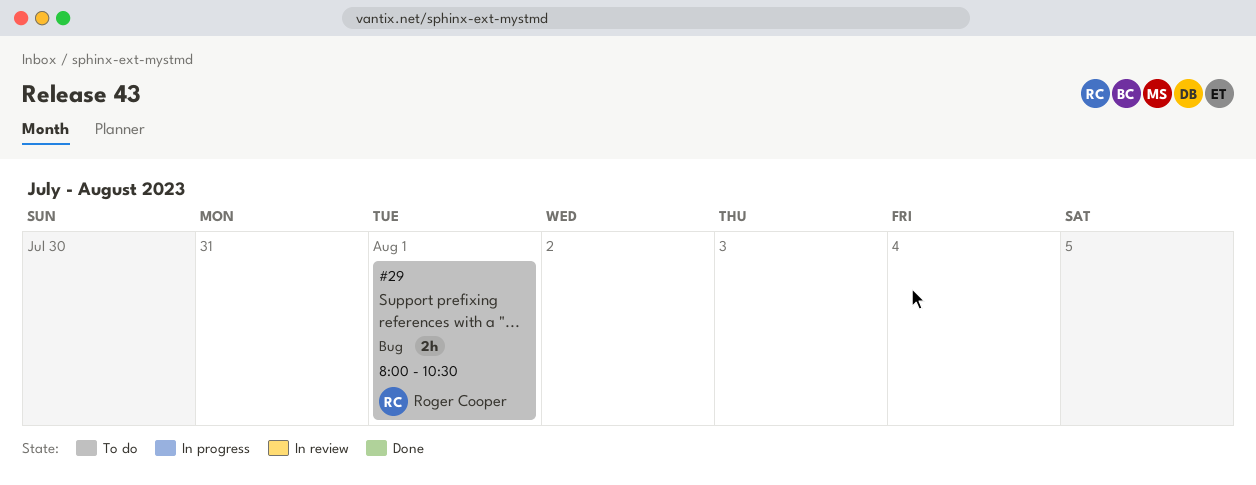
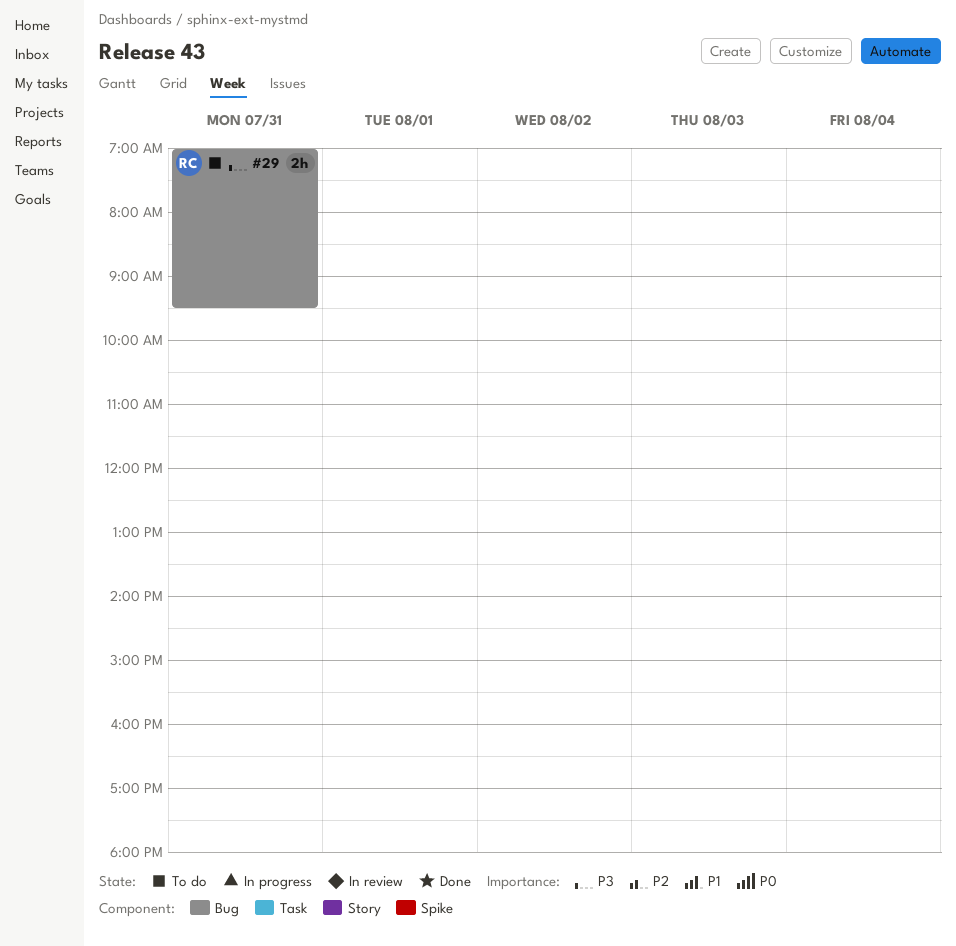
#29, day: Aug 1 -> Jul 31
#29, begins: 08:00 -> 07:00
#29, ends: 10:30 -> 09:30

